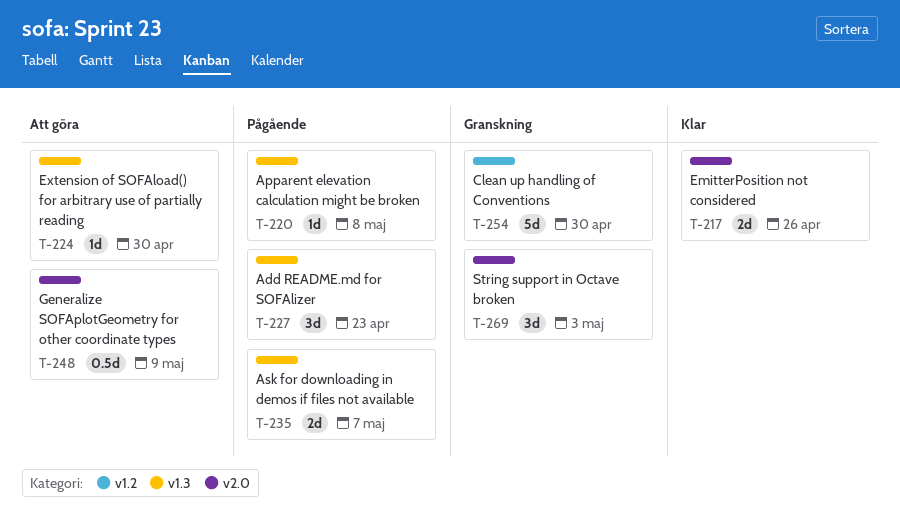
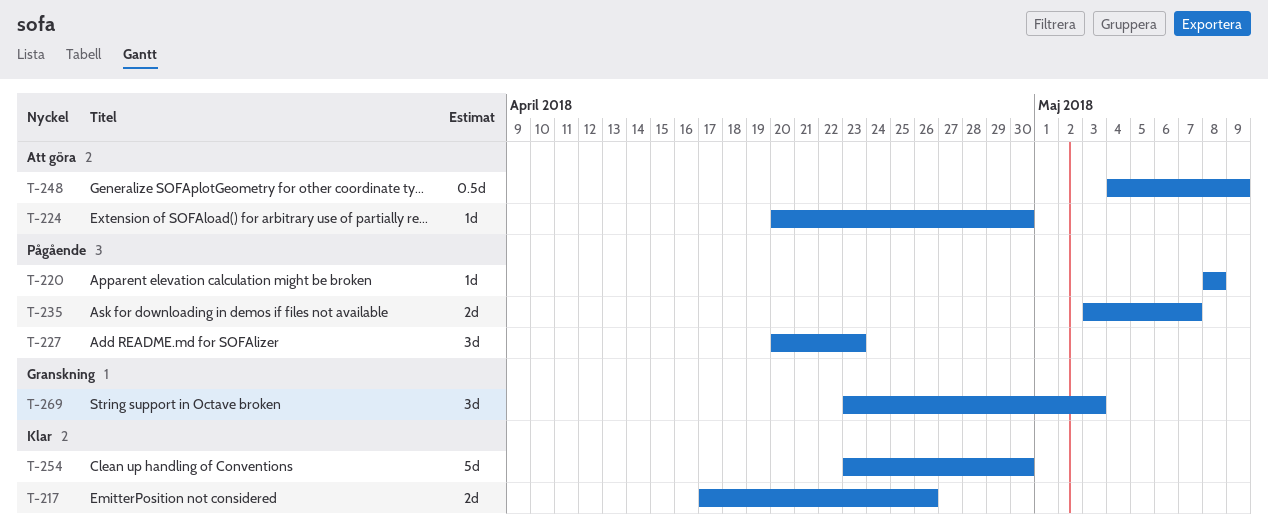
T-254, status: Granskning -> Klar

